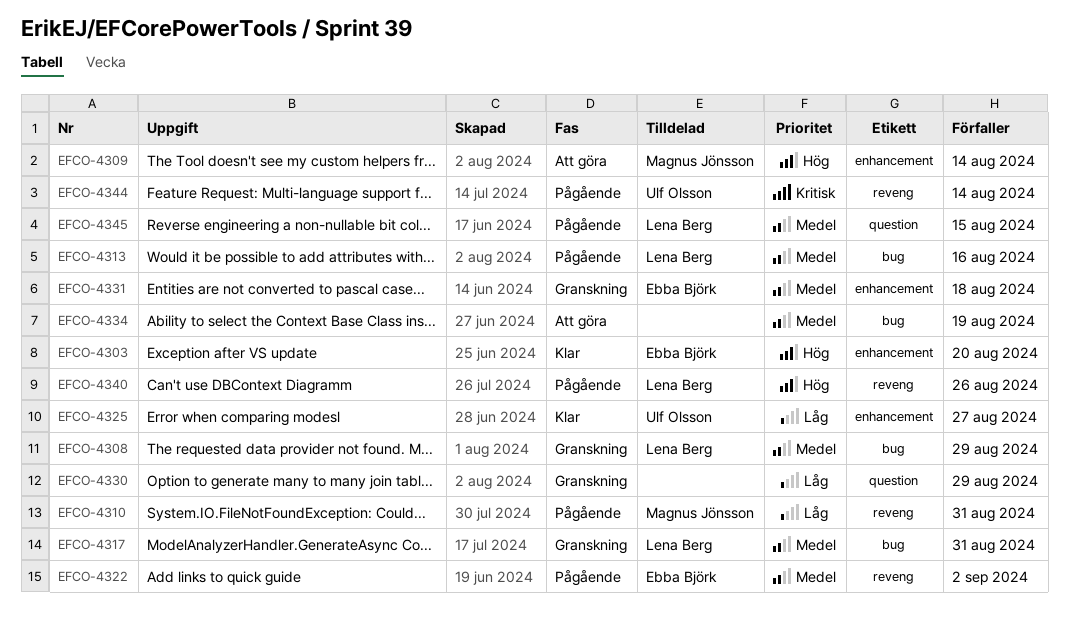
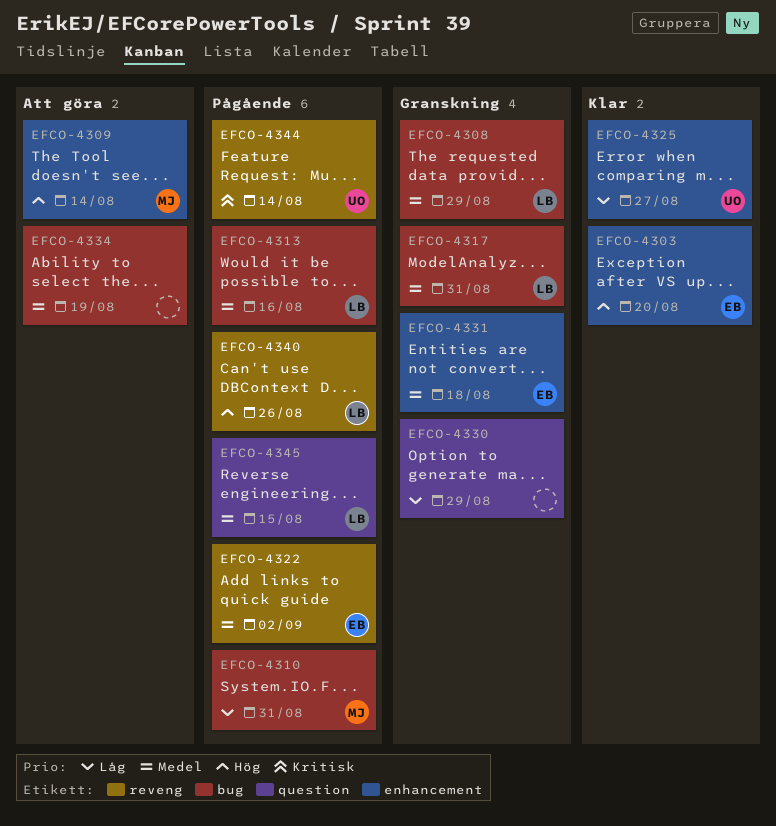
EFCO-4310, label: reveng -> bug

